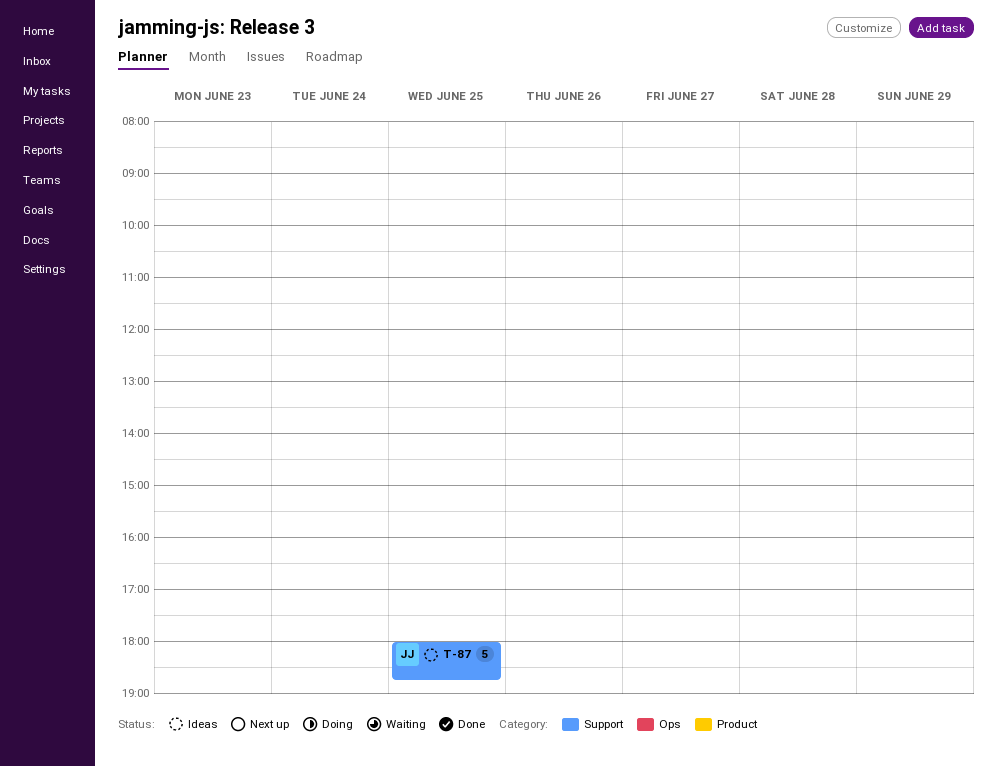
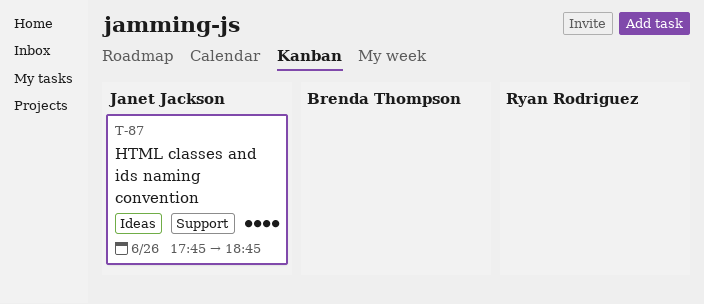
T-87, estimate: 5 -> 4
T-87, day: Jun 25 -> Jun 26
T-87, begins: 18:00 -> 17:45

